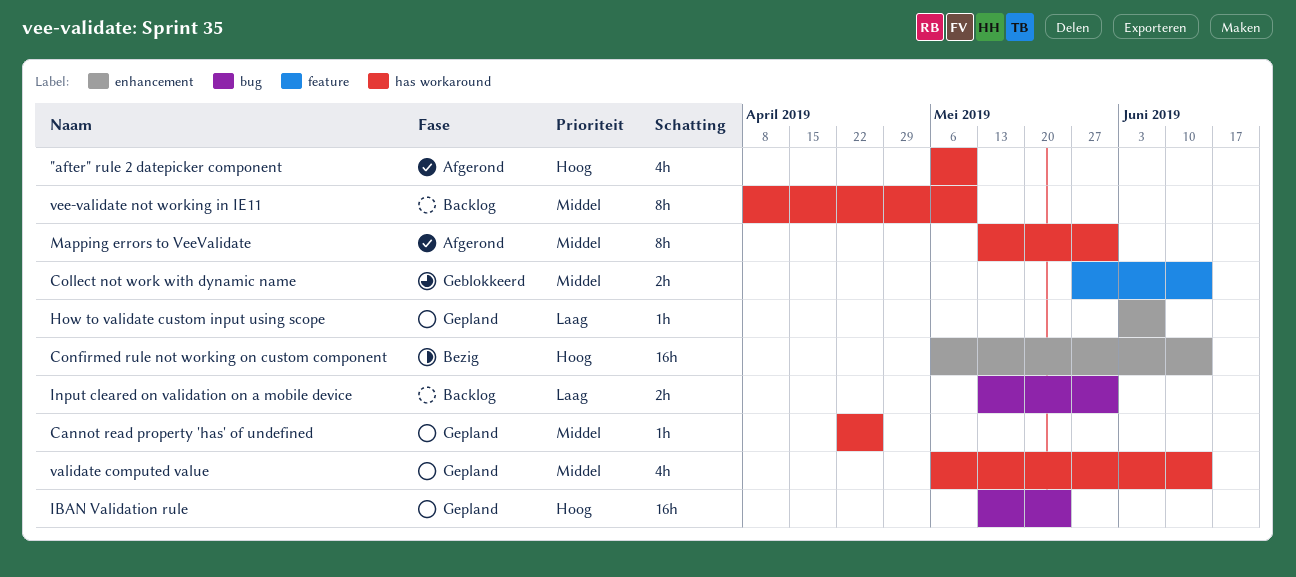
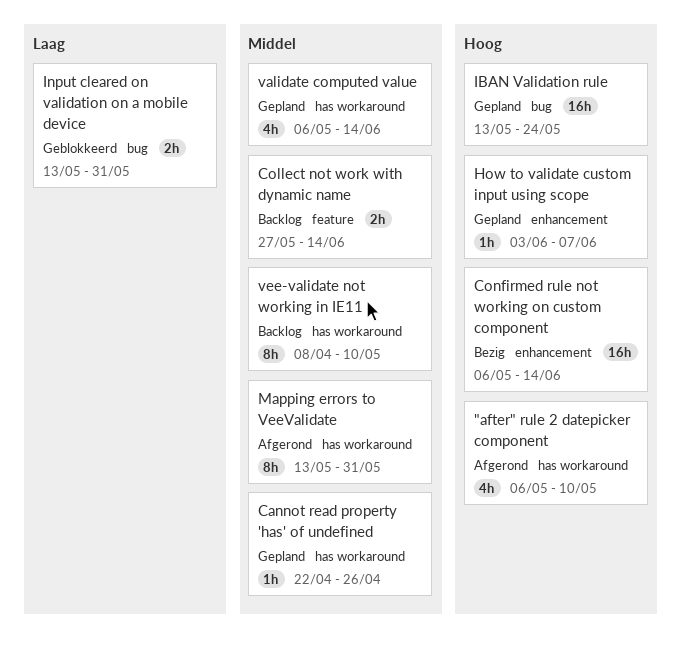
Collect not work with dynamic name, status: Geblokkeerd -> Backlog
How to validate custom input using scope, priority: Laag -> Hoog
Input cleared on validation on a mobile device, status: Backlog -> Geblokkeerd

